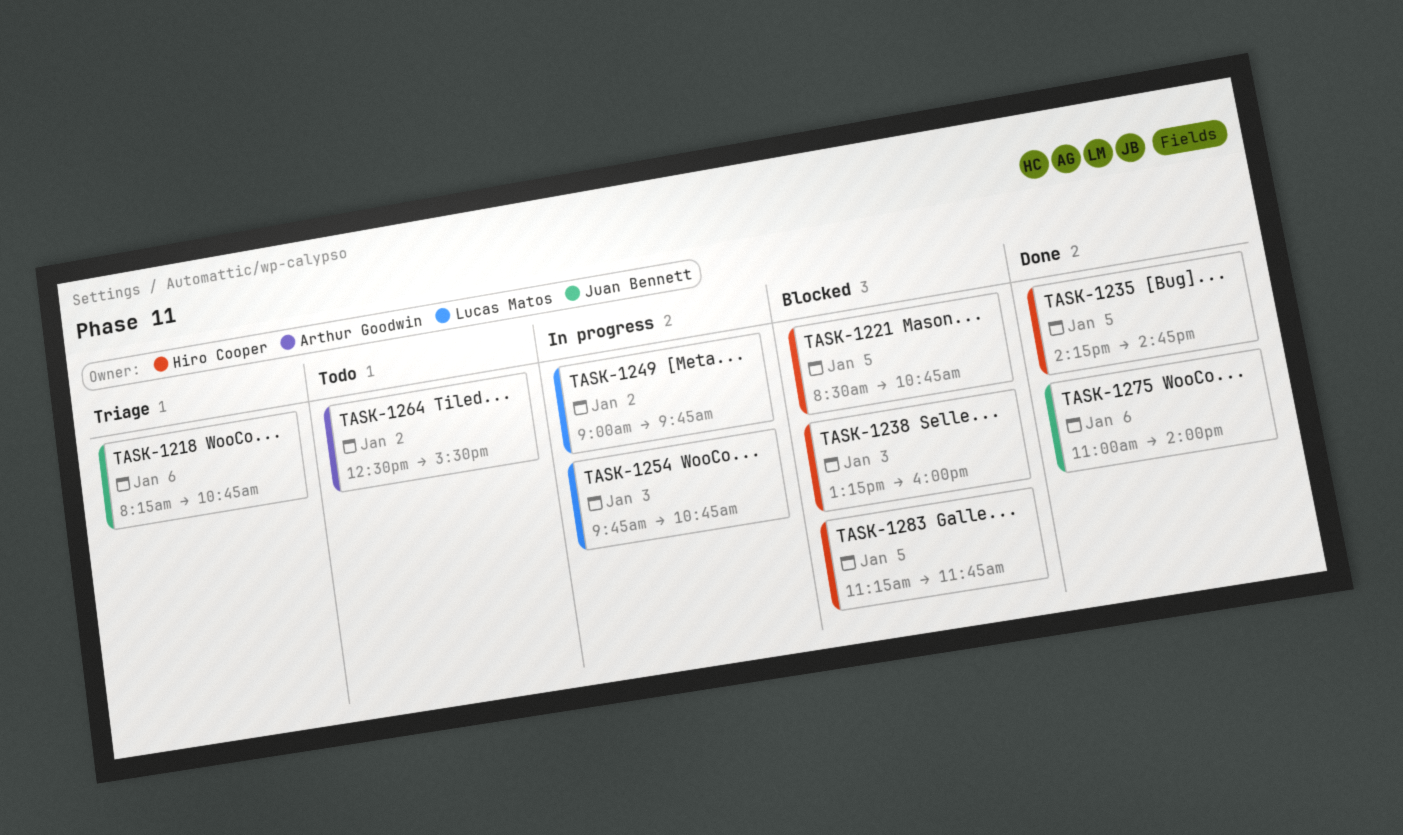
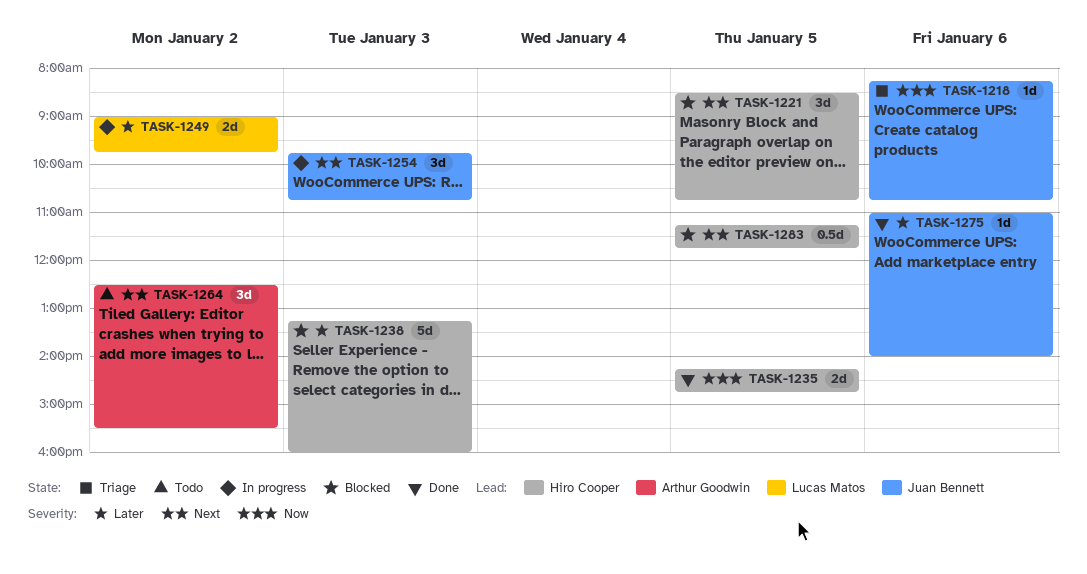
TASK-1254, owner: Lucas Matos -> Juan Bennett

